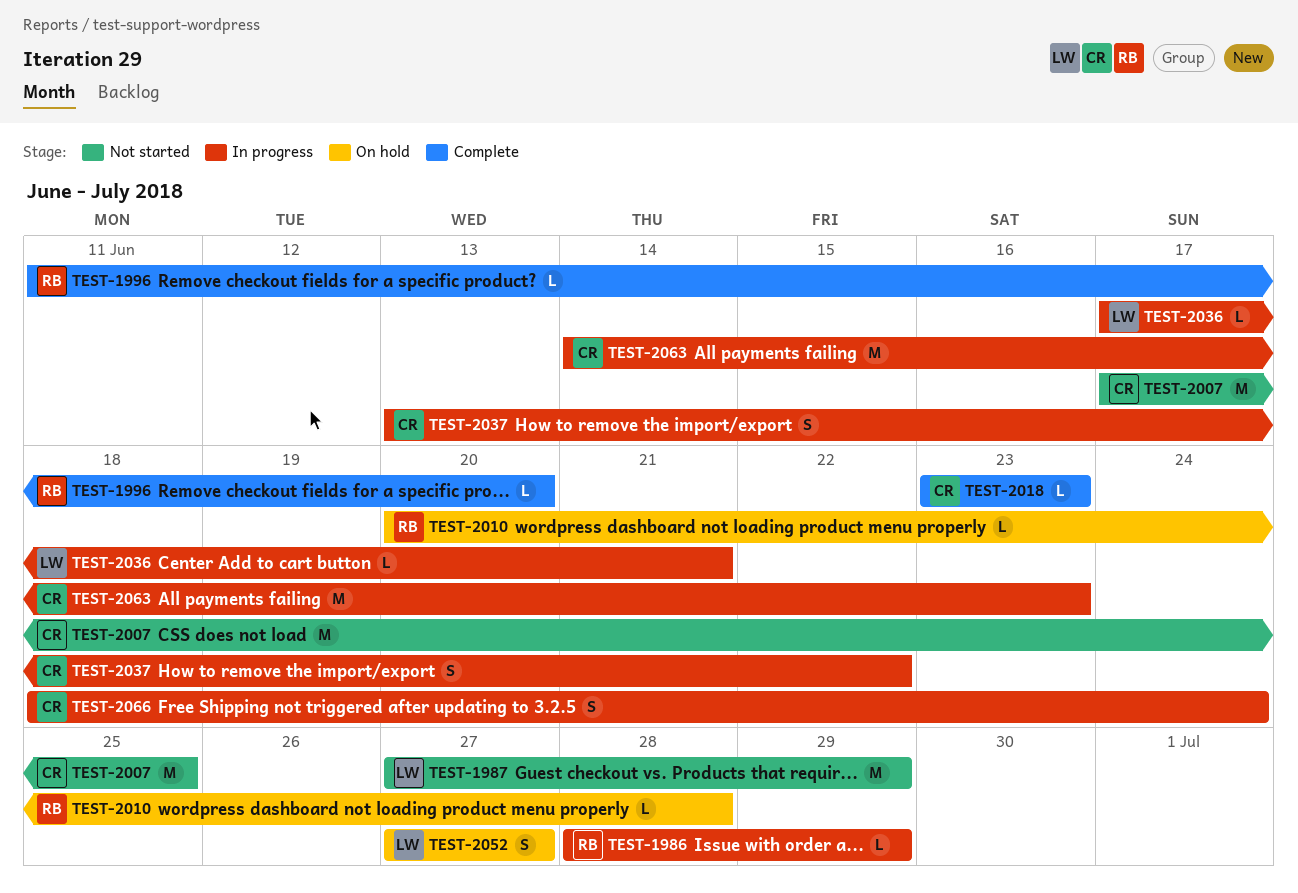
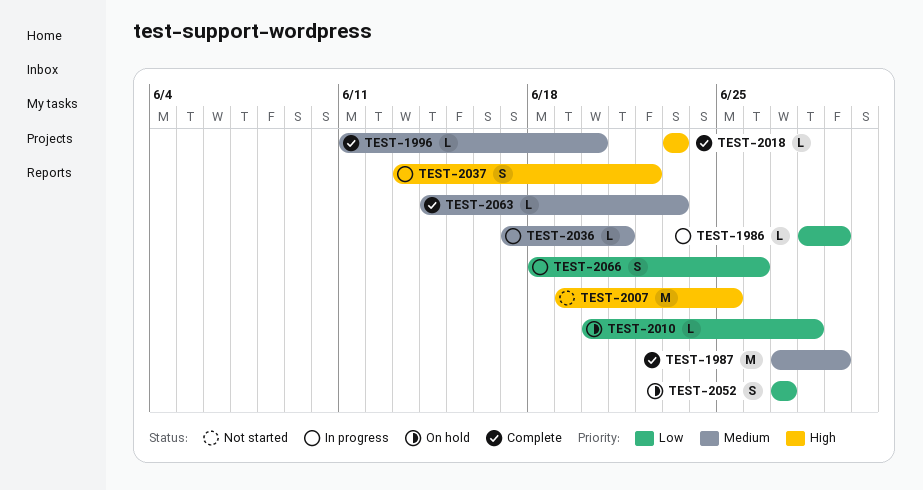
TEST-1987, status: Not started -> Complete
TEST-2007, start: Jun 17 -> Jun 19
TEST-2063, status: In progress -> Complete
TEST-2063, estimate: M -> L
TEST-2066, due: Jun 24 -> Jun 26

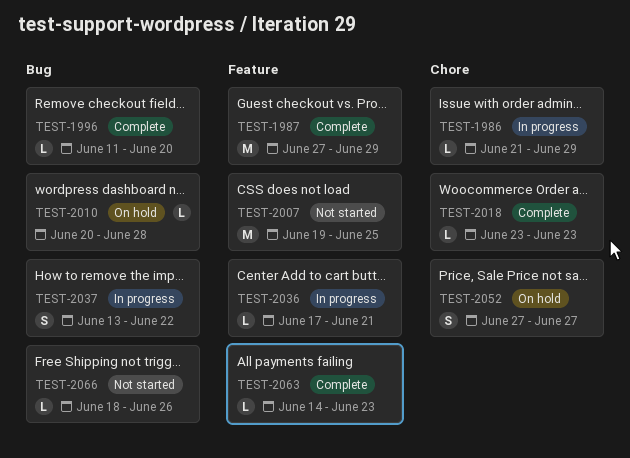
TEST-1986, start: Jun 28 -> Jun 21
TEST-2066, status: In progress -> Not started
TEST-2066, estimate: S -> L

